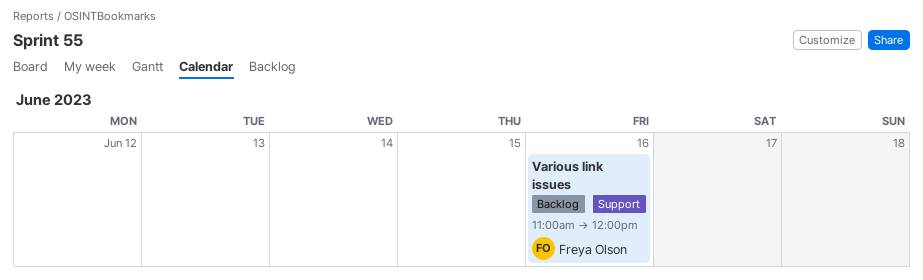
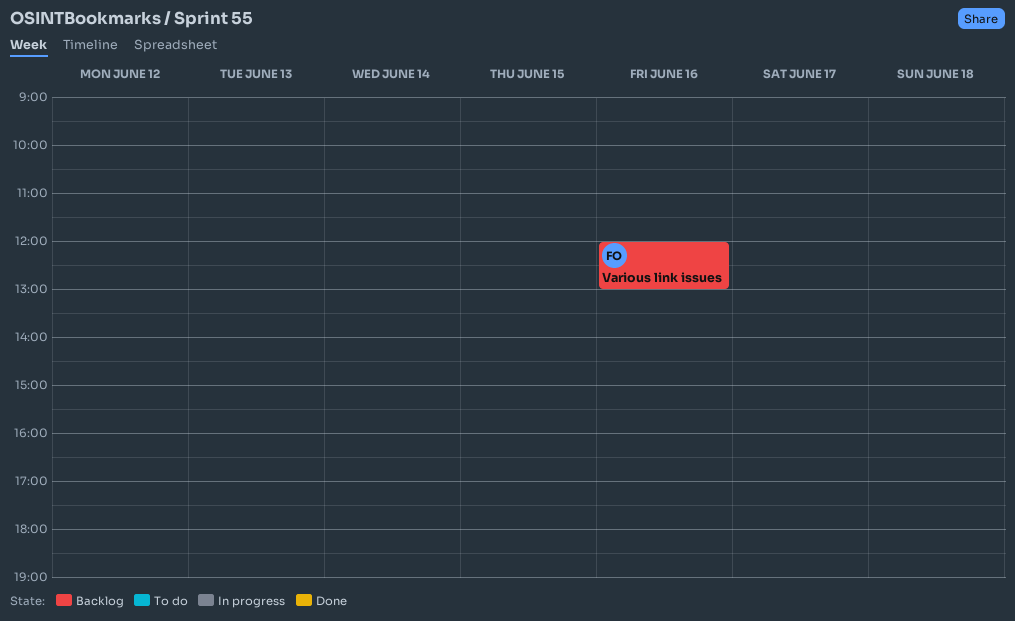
Various link issues, begins: 11:00 -> 12:00
Various link issues, ends: 12:00 -> 13:00

